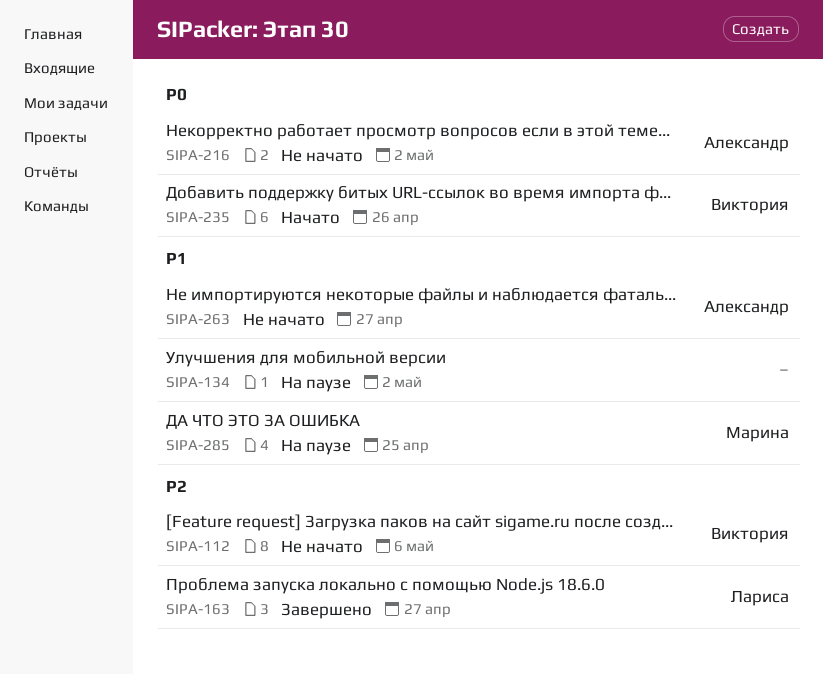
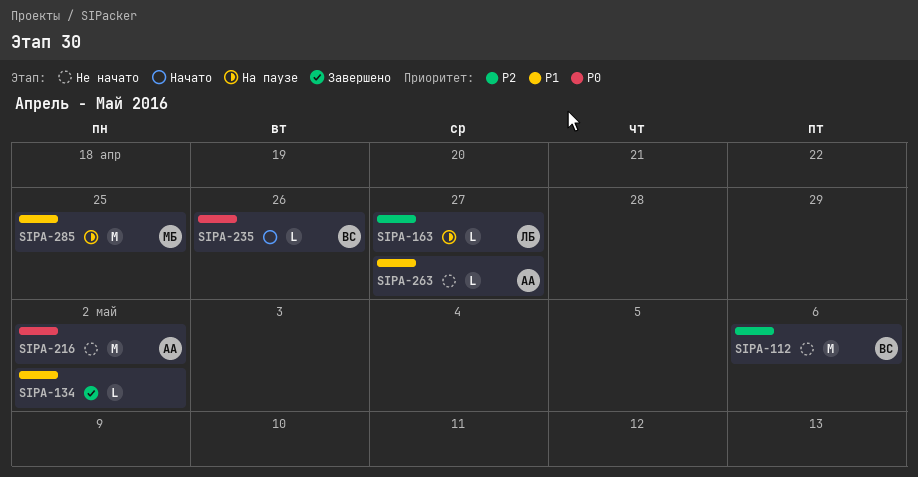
SIPA-134, status: На паузе -> Завершено
SIPA-163, status: Завершено -> На паузе

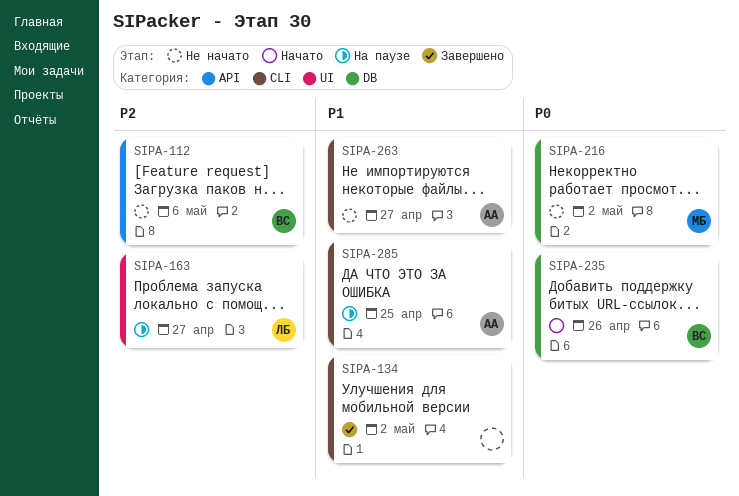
SIPA-216, owner: АА -> МБ
SIPA-285, owner: МБ -> АА

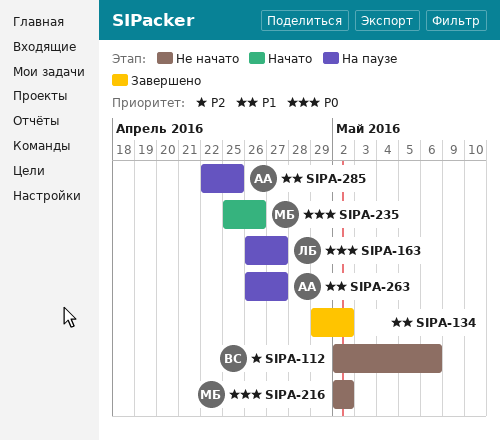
SIPA-163, priority: P2 -> P0
SIPA-235, owner: ВС -> МБ
SIPA-263, status: Не начато -> На паузе

